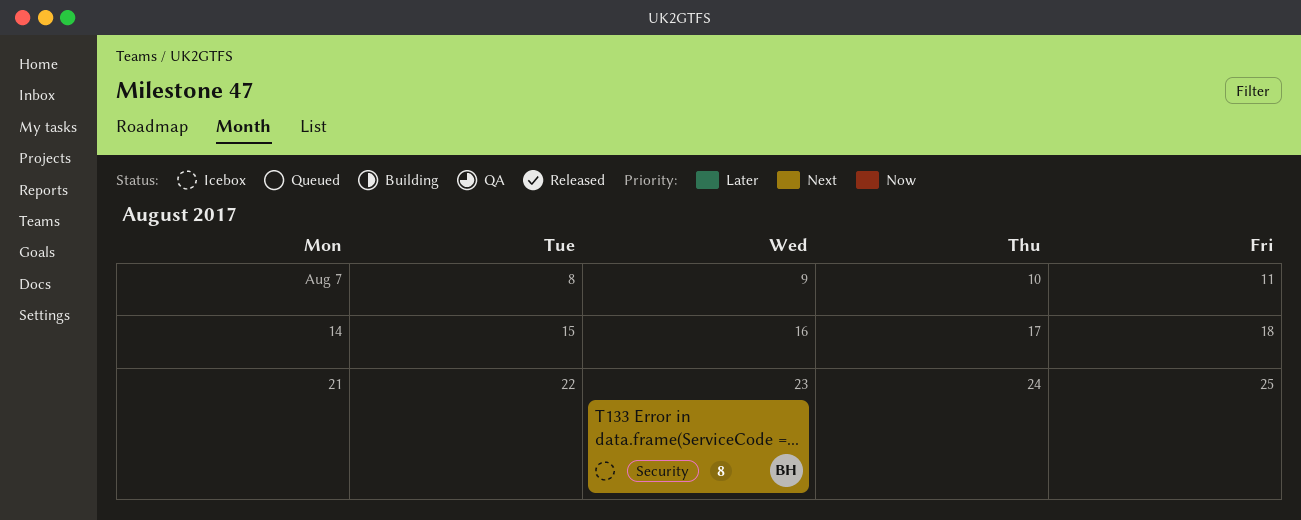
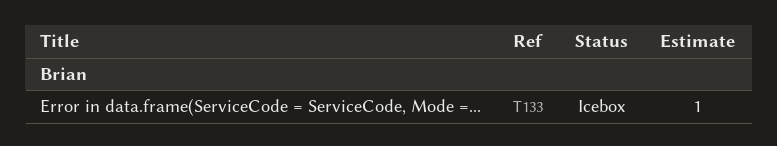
T133, estimate: 8 -> 1

